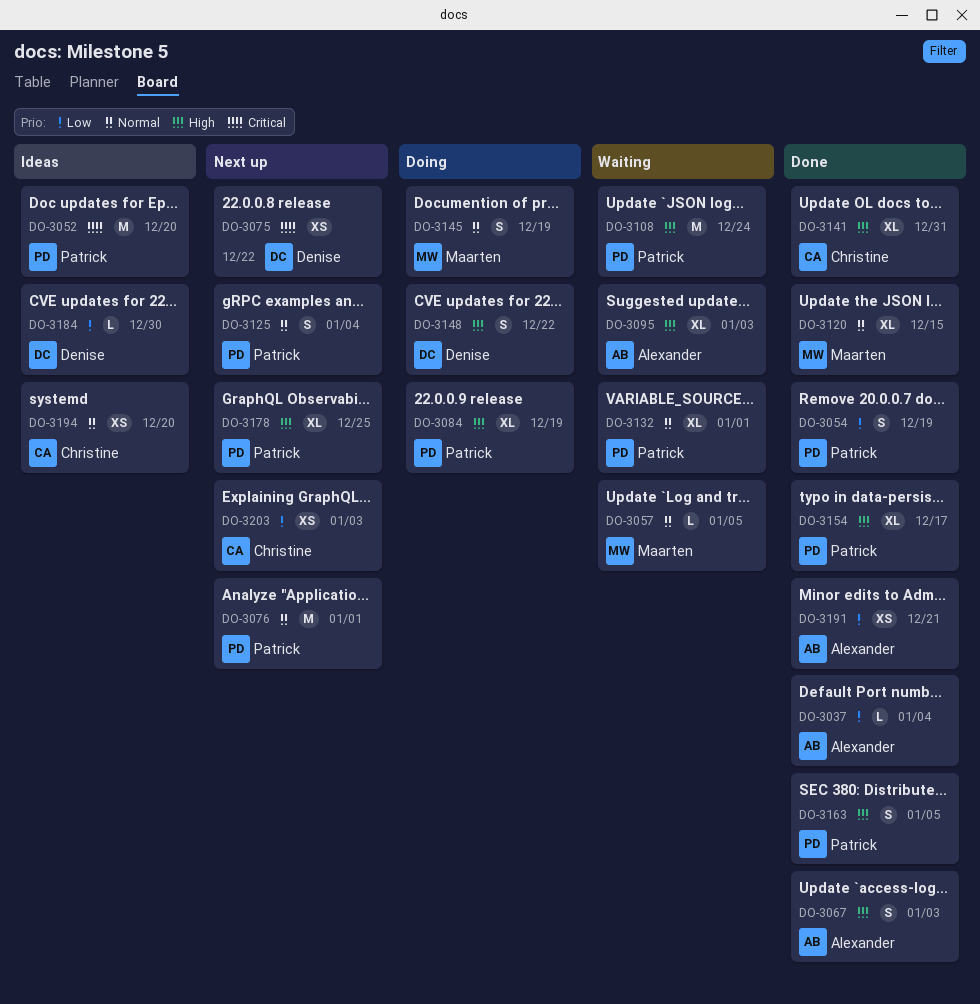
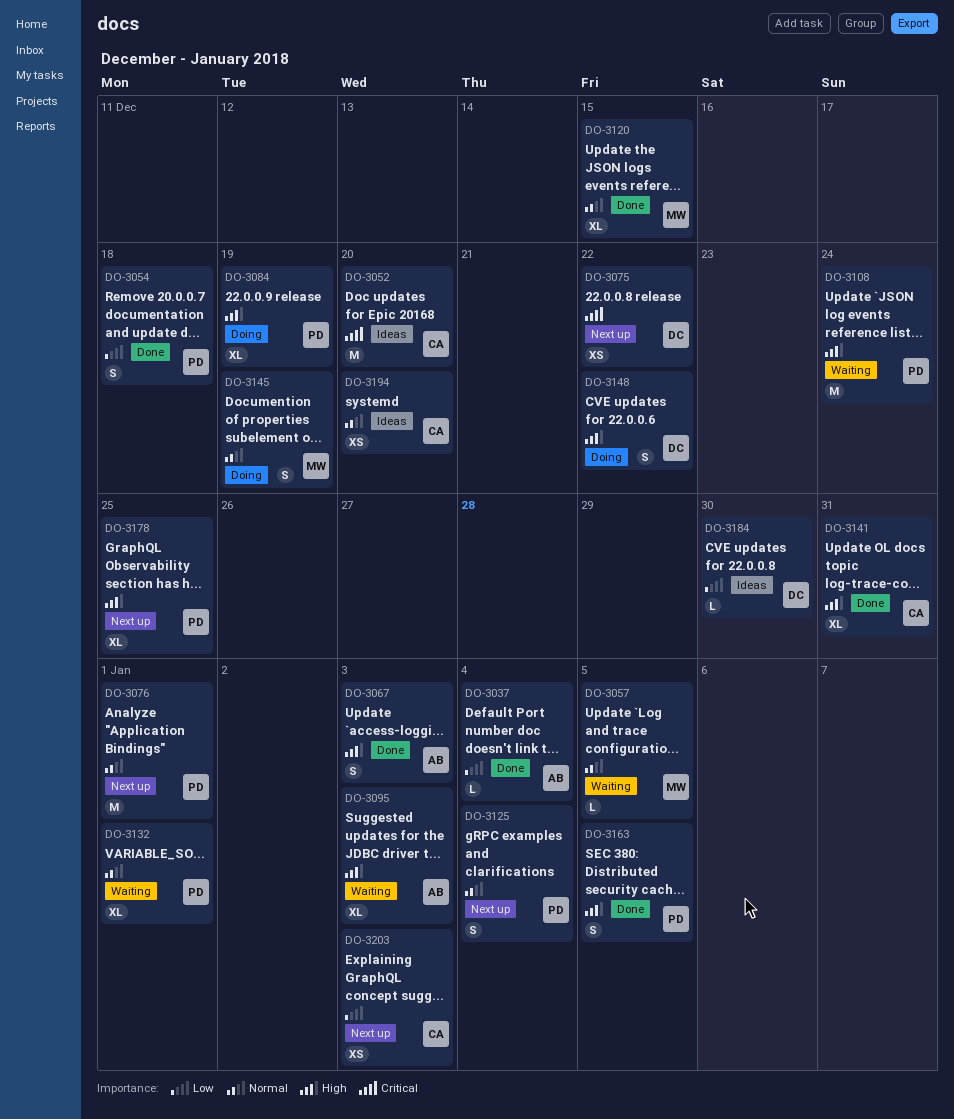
DO-3052, owner: Patrick -> Christine
DO-3054, due: Dec 19 -> Dec 18
DO-3154: present -> none
DO-3191: present -> none

